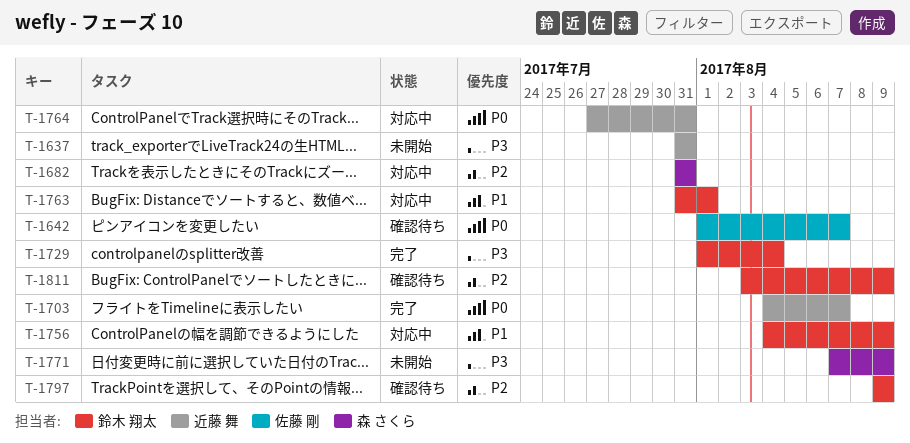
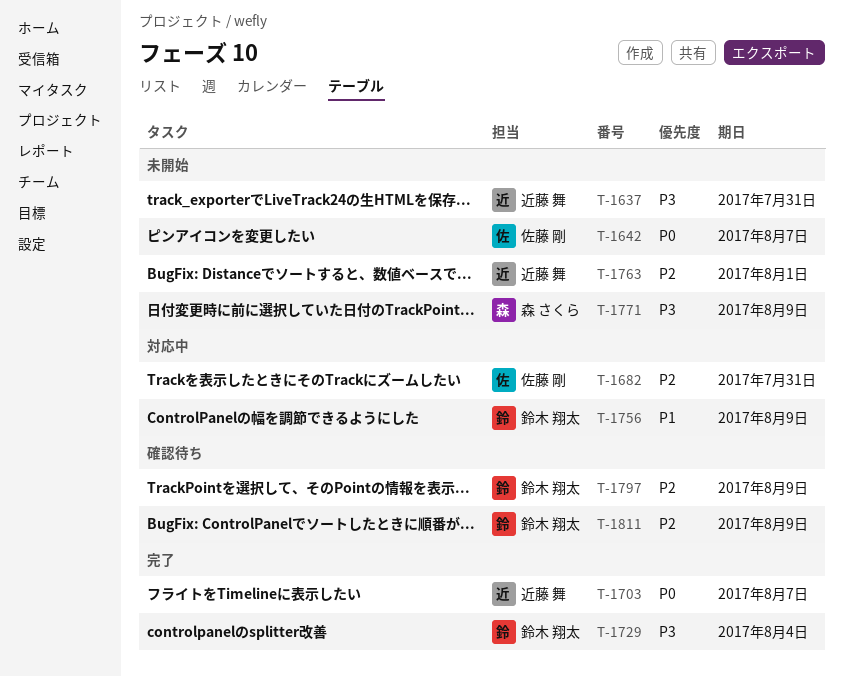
T-1642, status: 確認待ち -> 未開始
T-1682, owner: 森 さくら -> 佐藤 剛
T-1763, status: 対応中 -> 未開始
T-1763, owner: 鈴木 翔太 -> 近藤 舞
T-1763, priority: P1 -> P2
T-1764: present -> none

